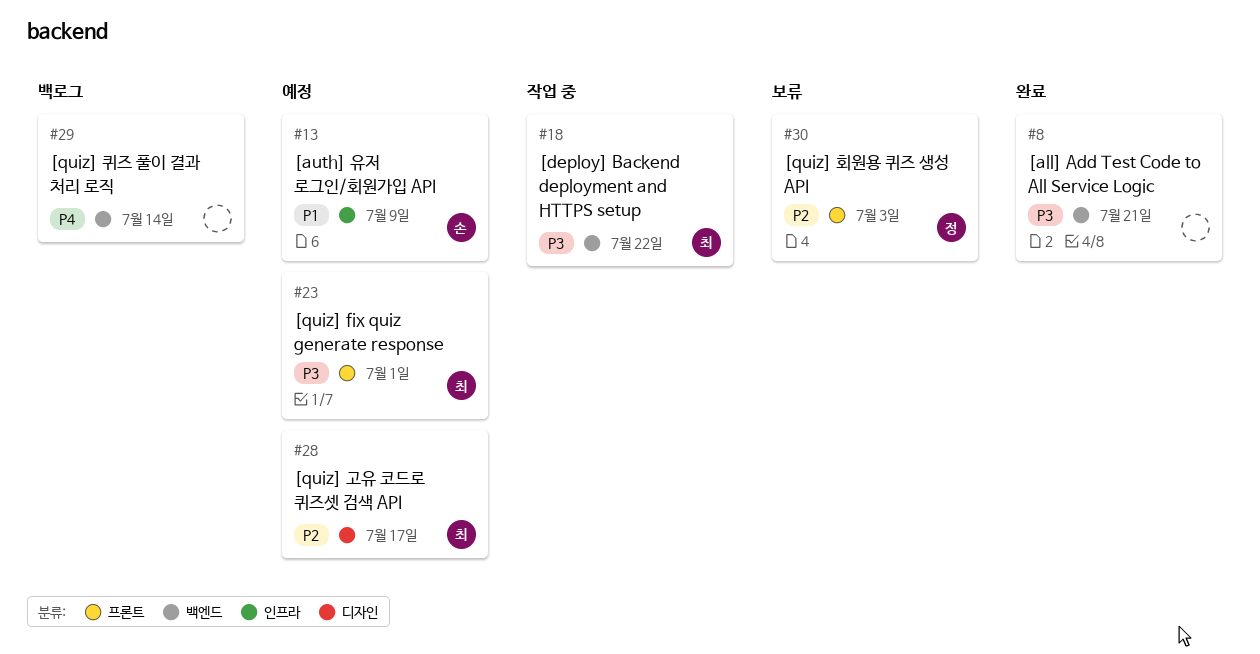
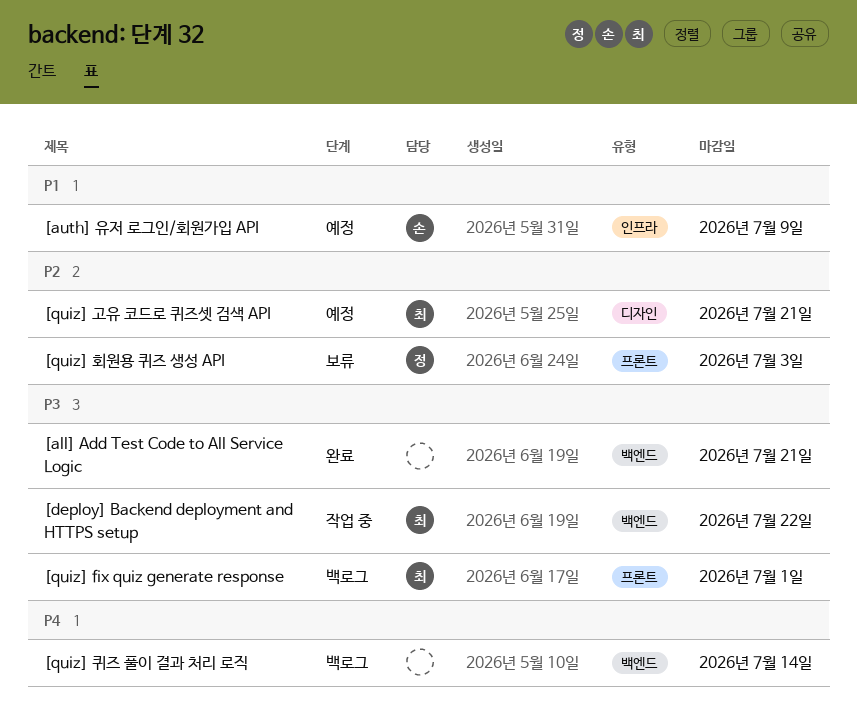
[quiz] fix quiz generate response, status: 예정 -> 백로그
[quiz] 고유 코드로 퀴즈셋 검색 API, due: Jul 17 -> Jul 21

